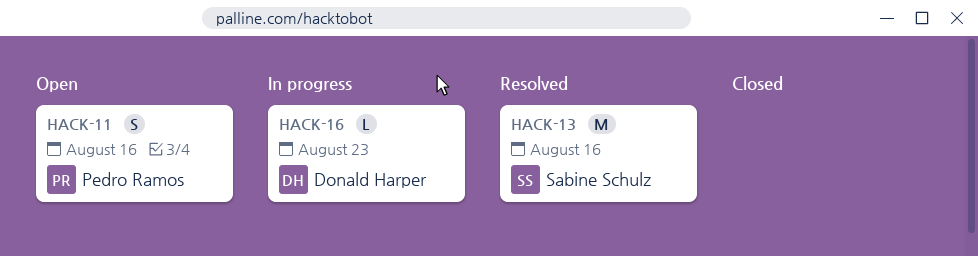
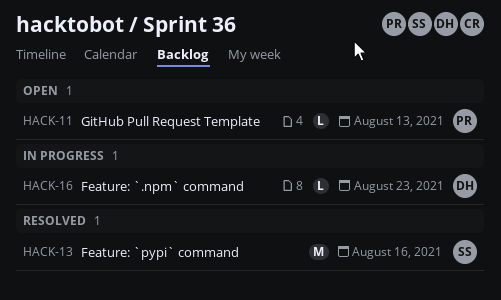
HACK-11, estimate: S -> L
HACK-11, due: Aug 16 -> Aug 13

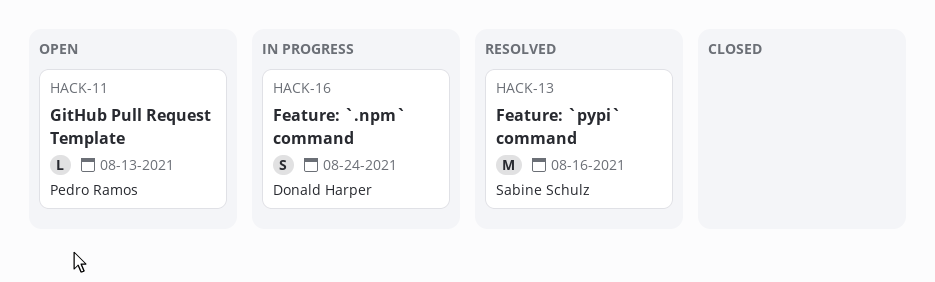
HACK-16, estimate: L -> S
HACK-16, due: Aug 23 -> Aug 24

